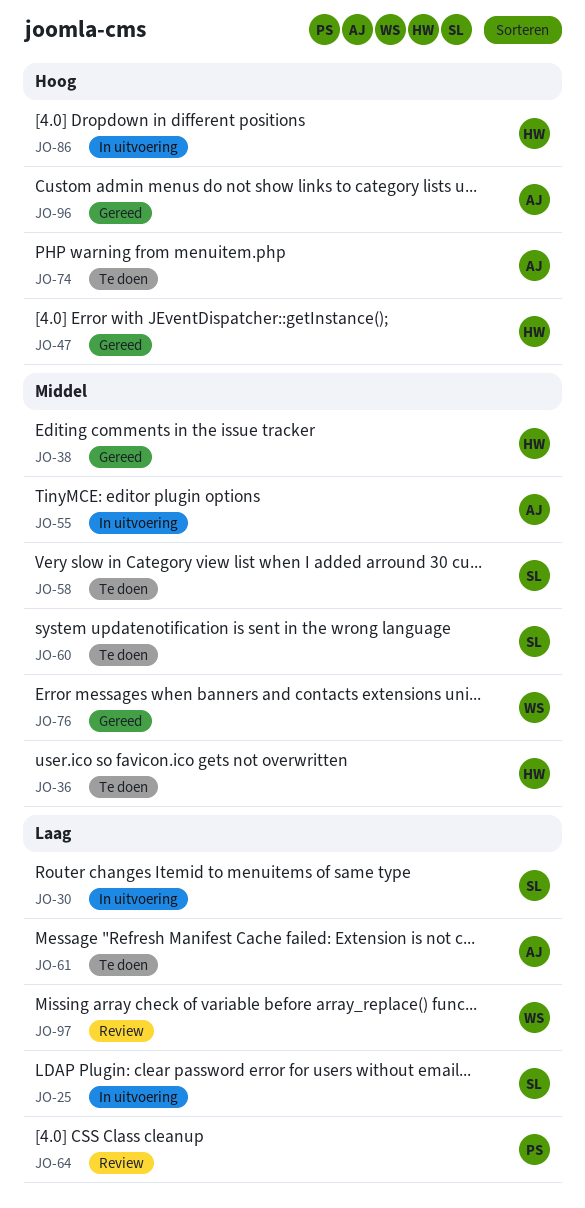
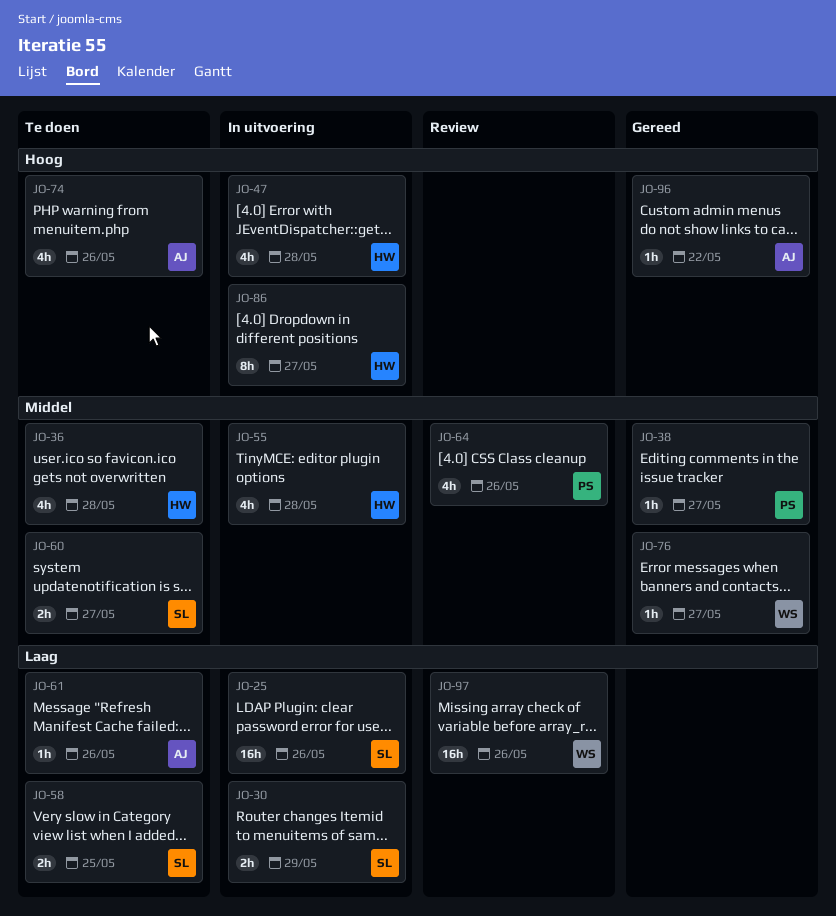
JO-38, owner: HW -> PS
JO-47, status: Gereed -> In uitvoering
JO-55, owner: AJ -> HW
JO-58, priority: Middel -> Laag
JO-64, priority: Laag -> Middel

